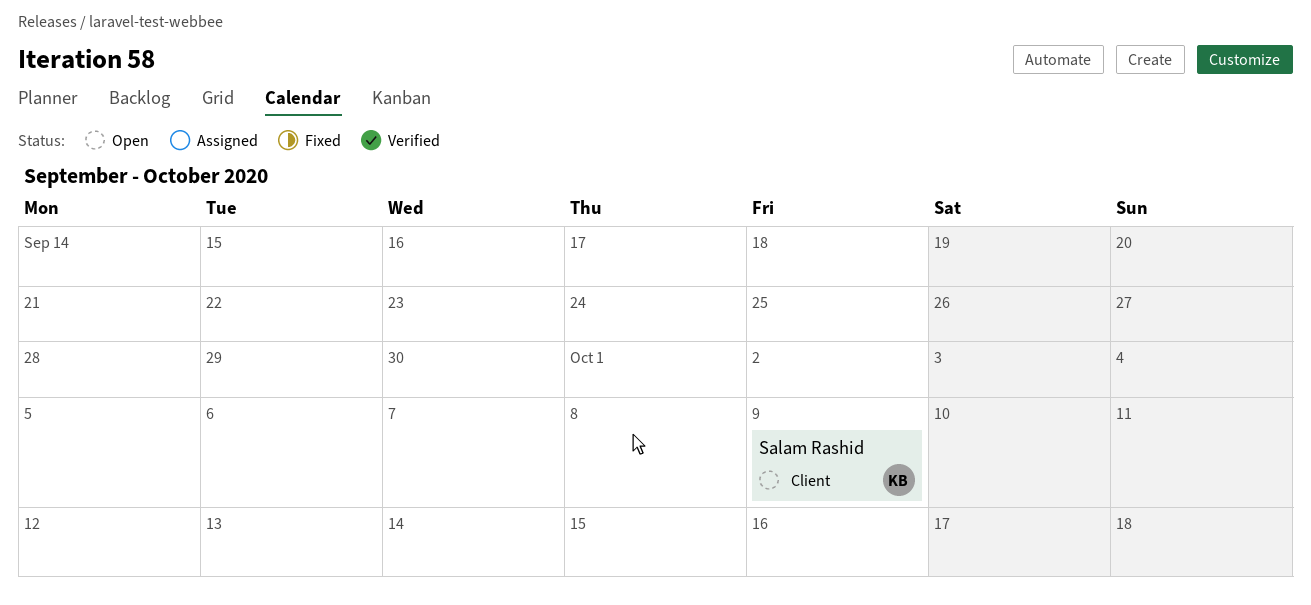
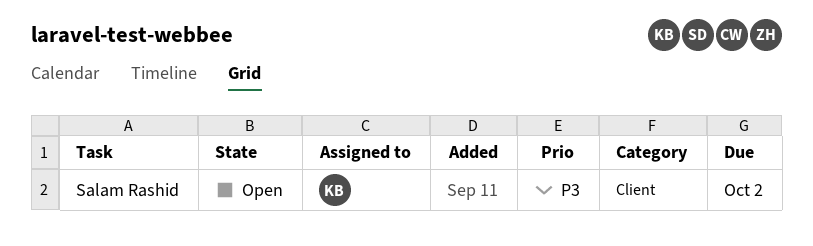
Salam Rashid, due: Oct 9 -> Oct 2

